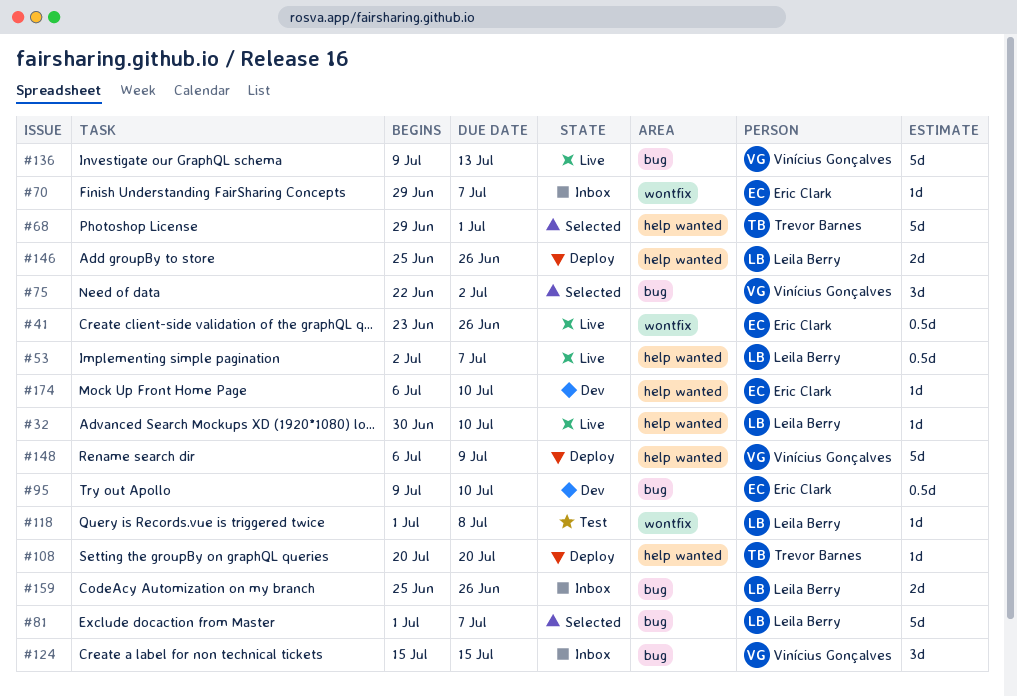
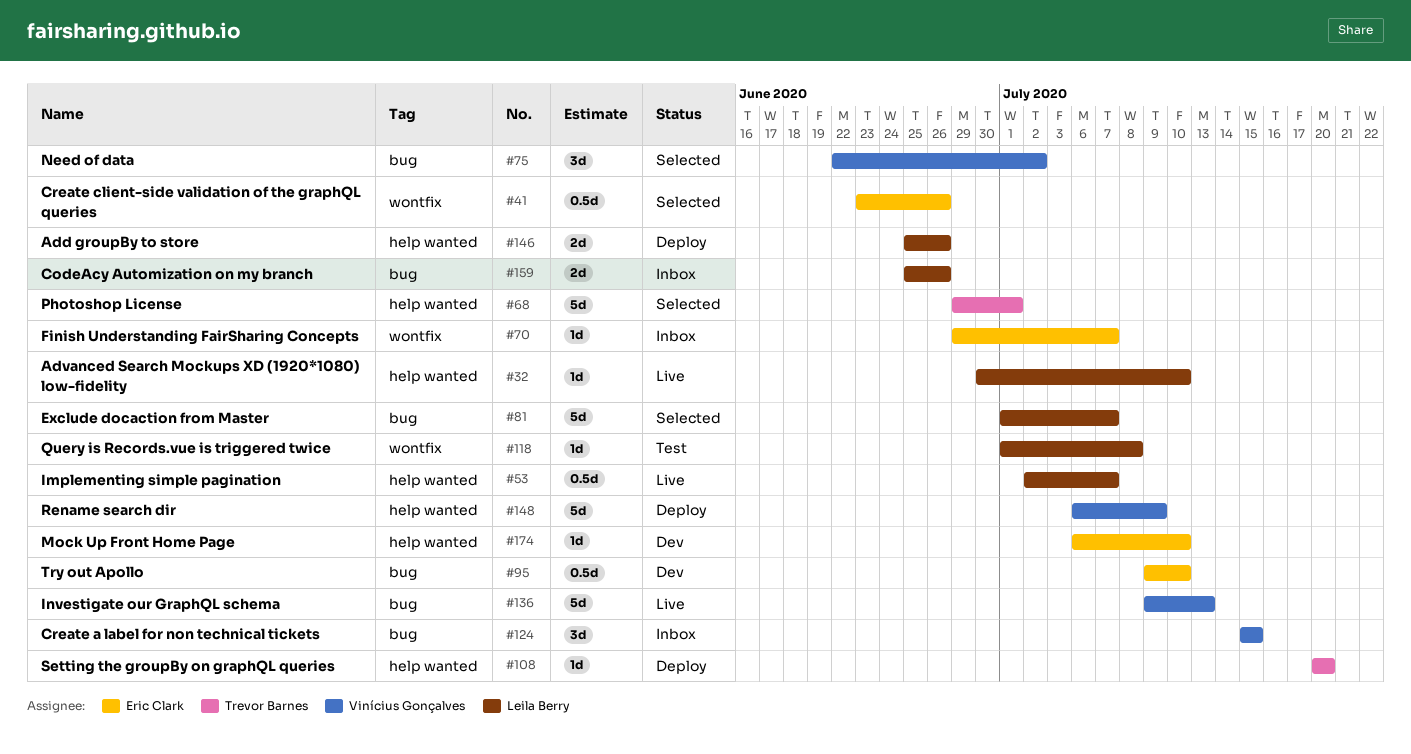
#41, status: Live -> Selected

